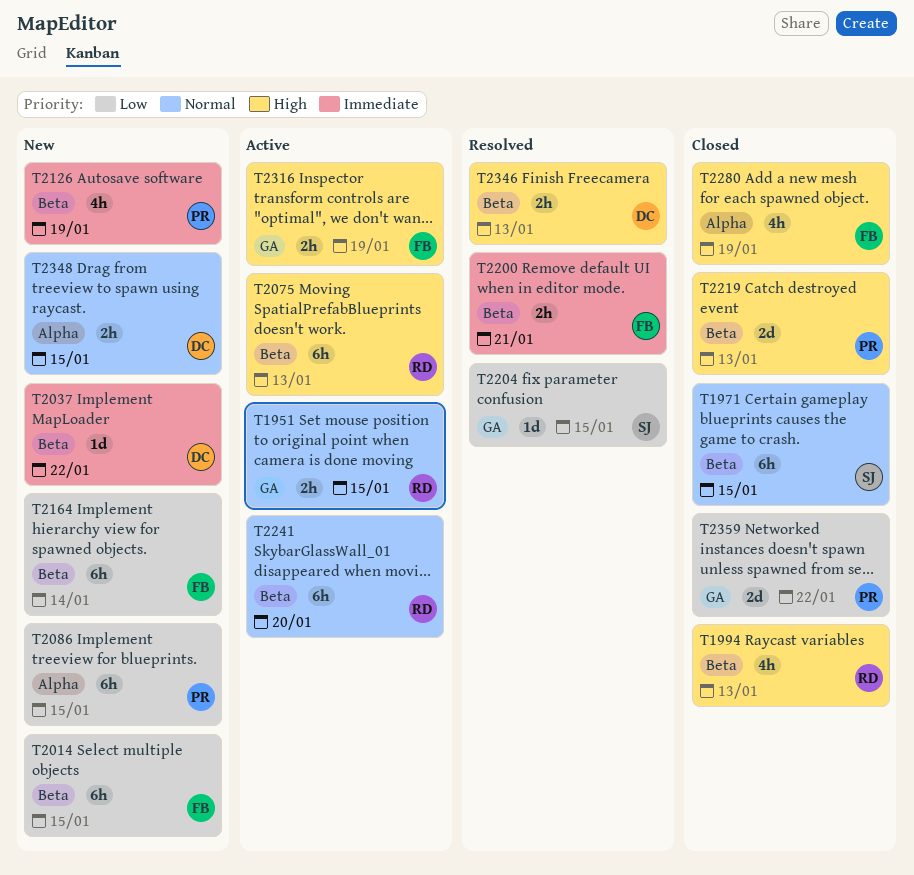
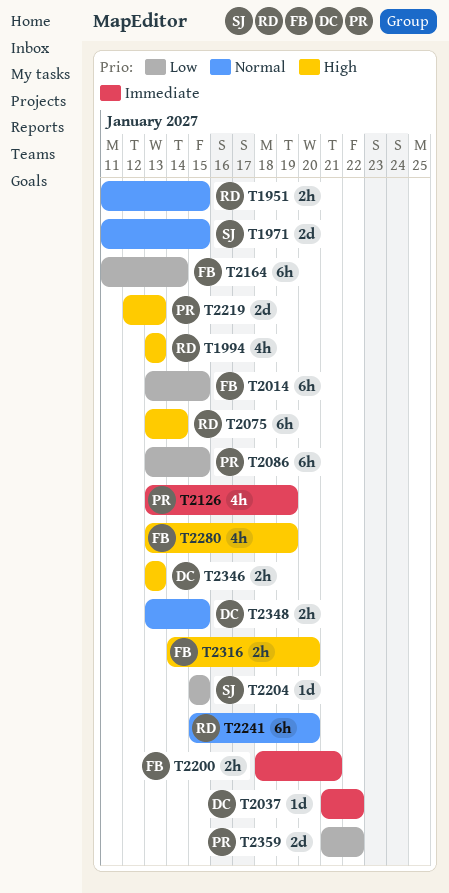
T1971, estimate: 6h -> 2d
T2075, due: Jan 13 -> Jan 14
T2316, due: Jan 19 -> Jan 20

